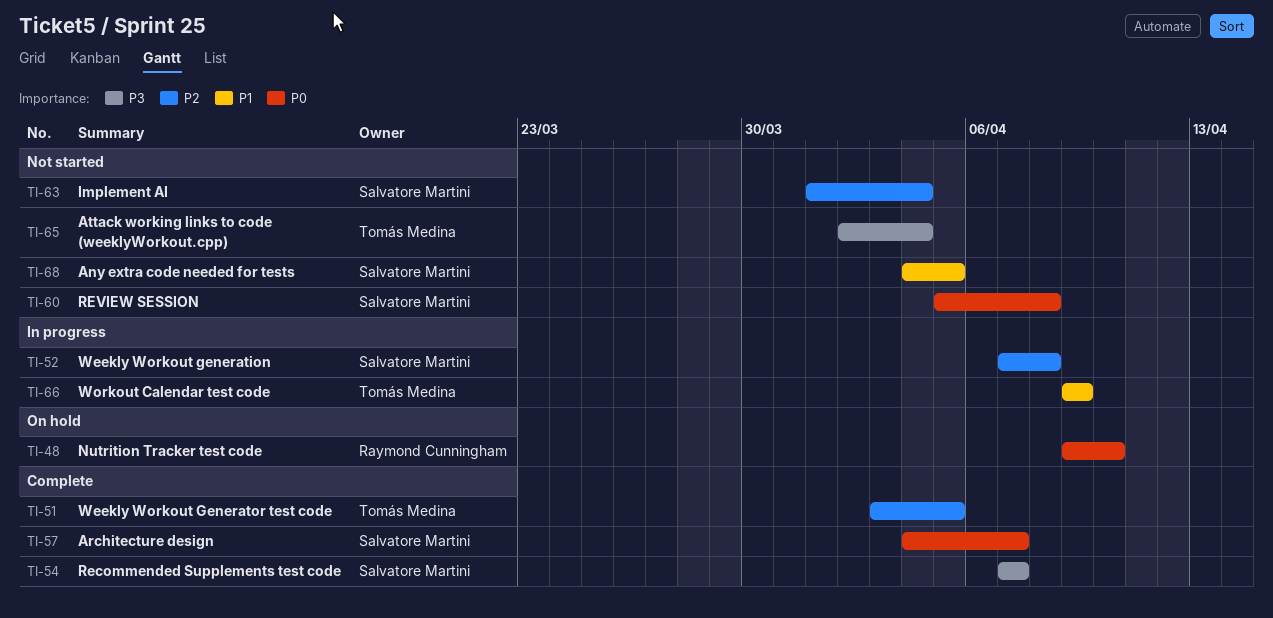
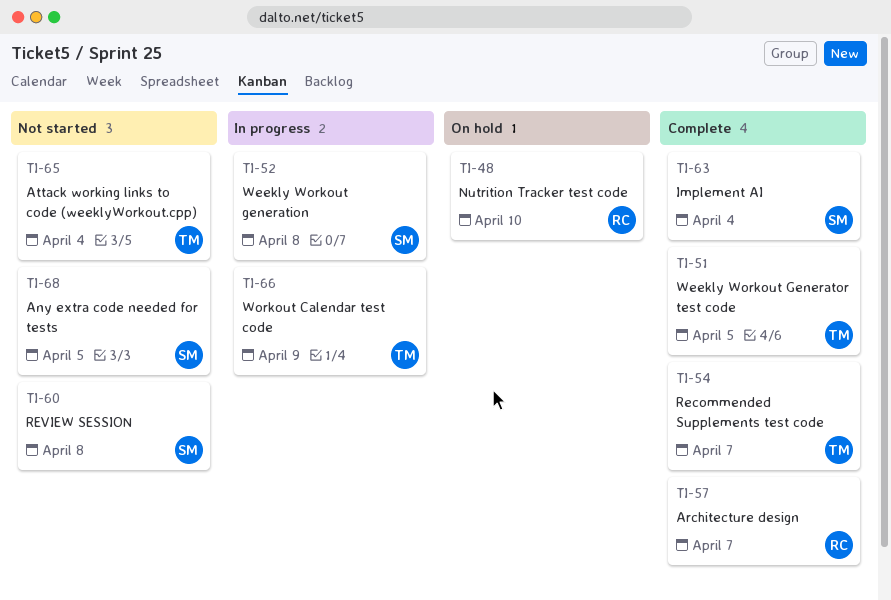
TI-54, owner: Salvatore Martini -> Tomás Medina
TI-57, owner: Salvatore Martini -> Raymond Cunningham
TI-63, status: Not started -> Complete

